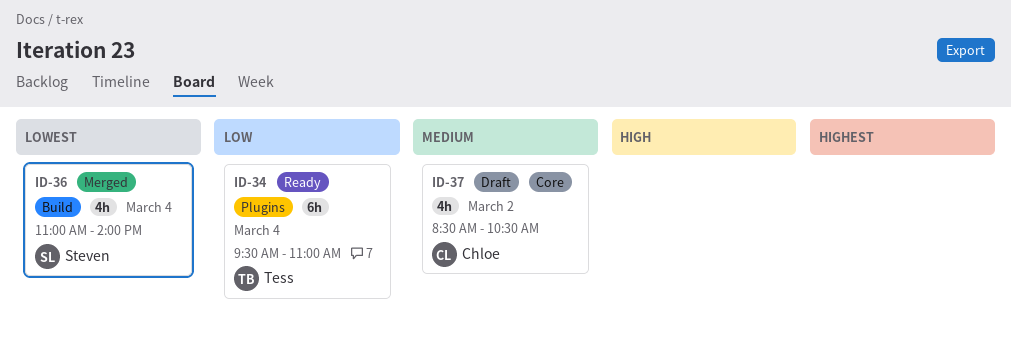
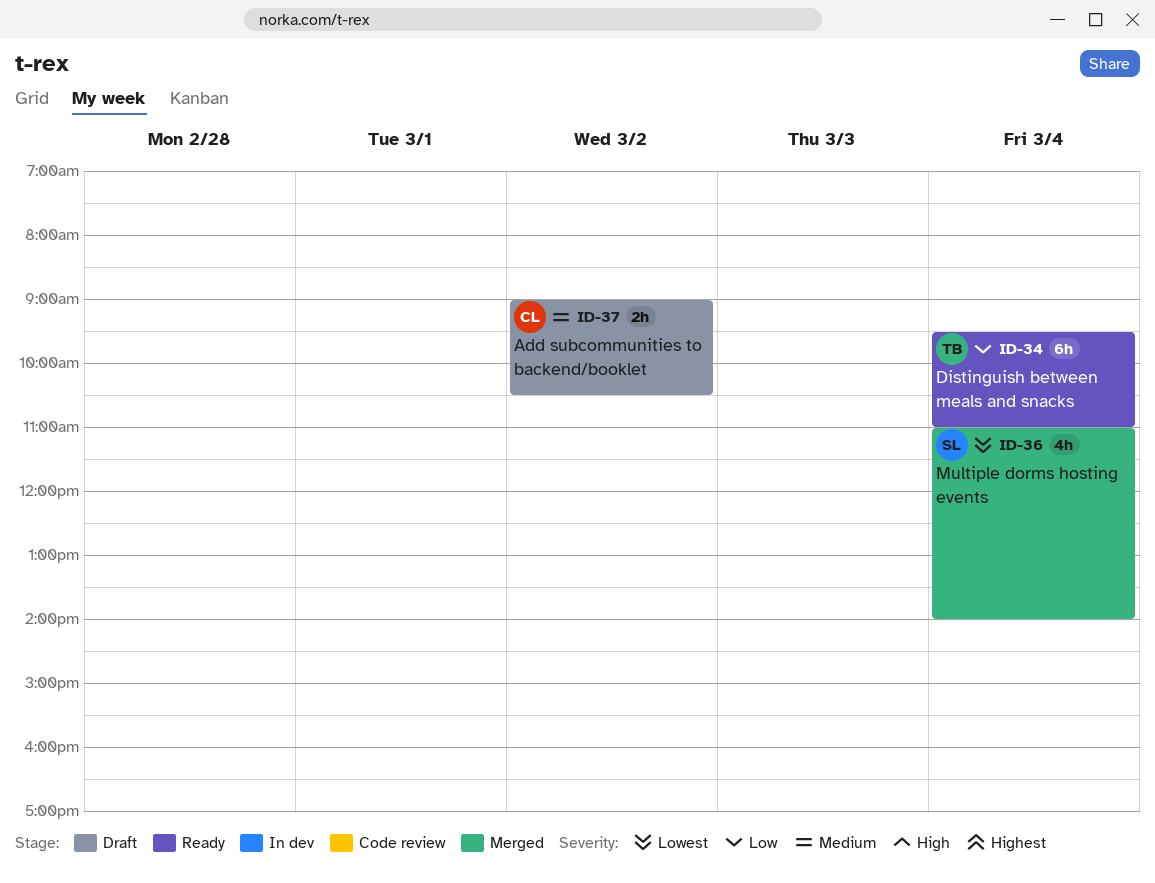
ID-37, estimate: 4h -> 2h
ID-37, begins: 08:30 -> 09:00

